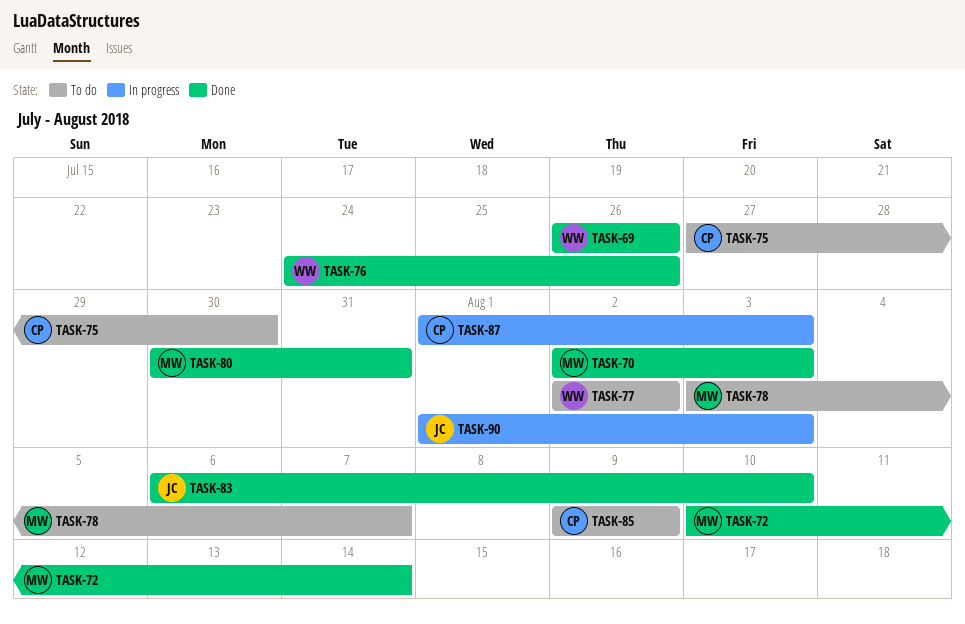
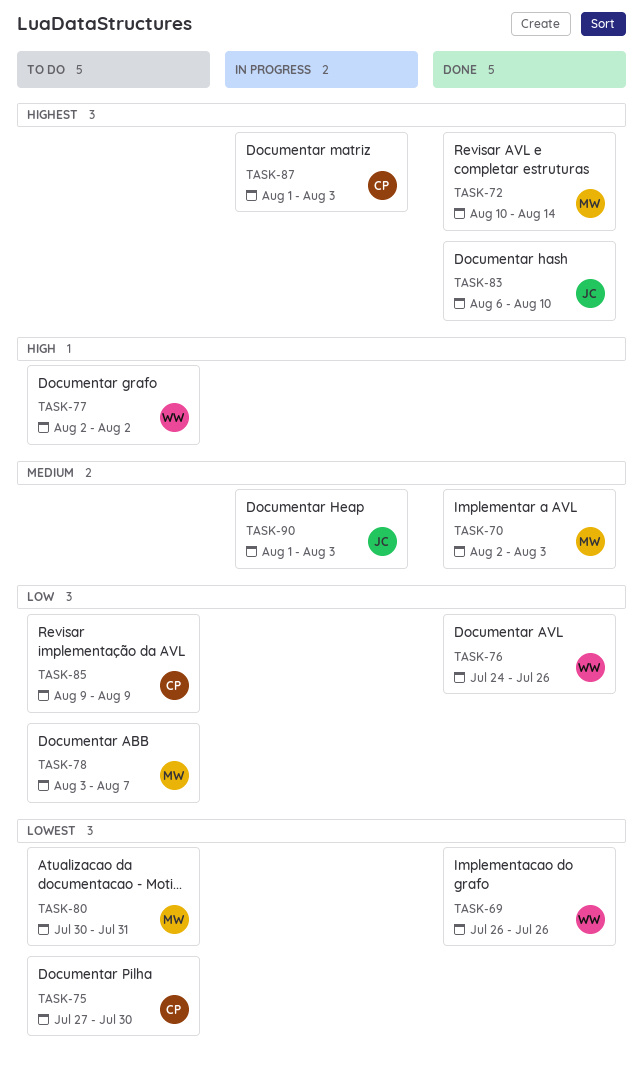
TASK-80, status: Done -> To do

